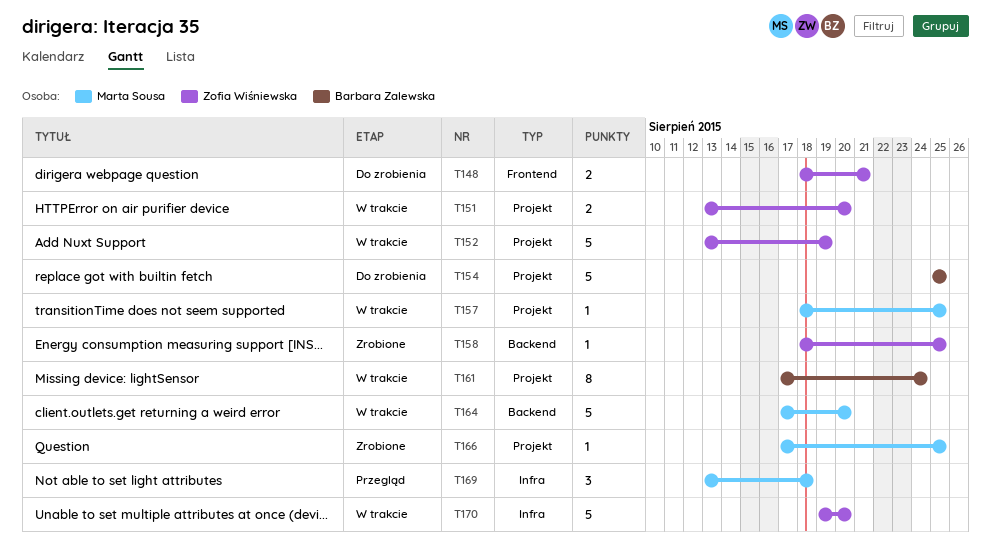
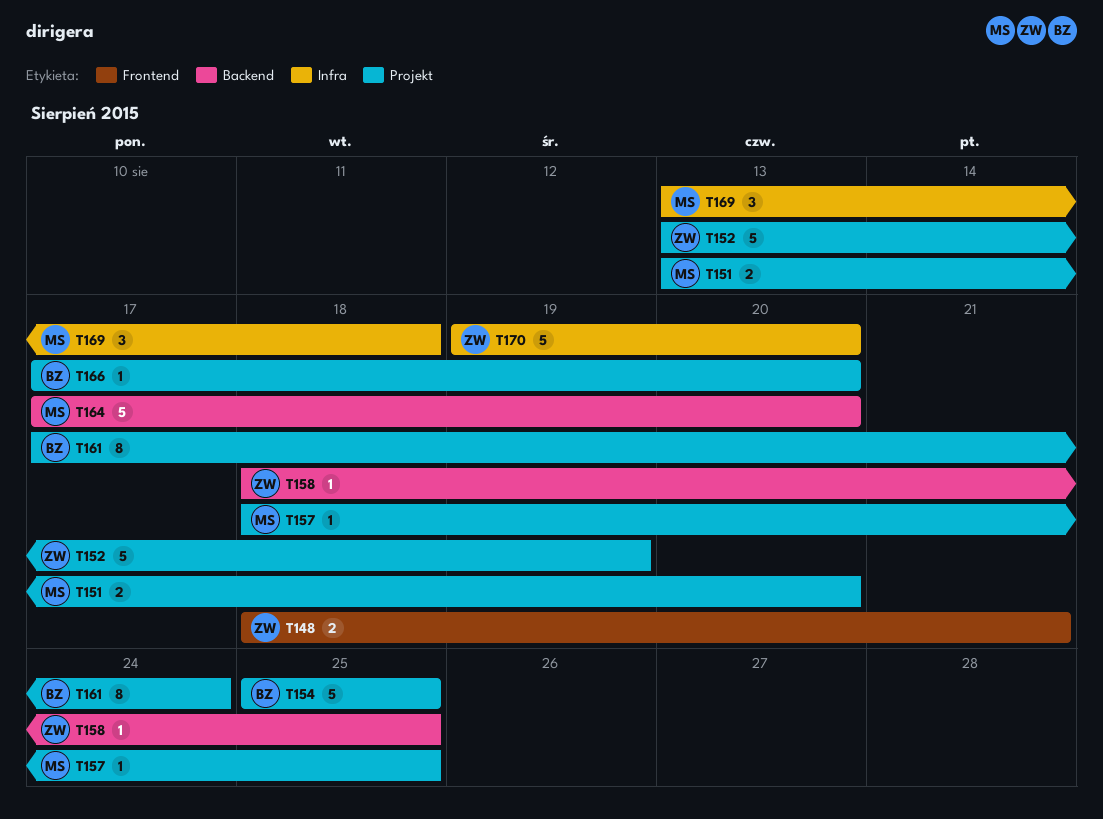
T151, owner: Zofia Wiśniewska -> Marta Sousa
T166, owner: Marta Sousa -> Barbara Zalewska
T166, due: Aug 25 -> Aug 20

